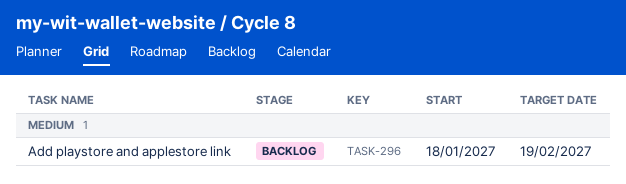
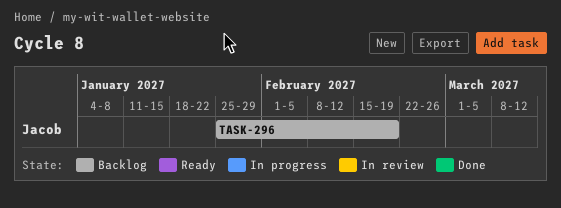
TASK-296, start: Jan 18 -> Jan 25

